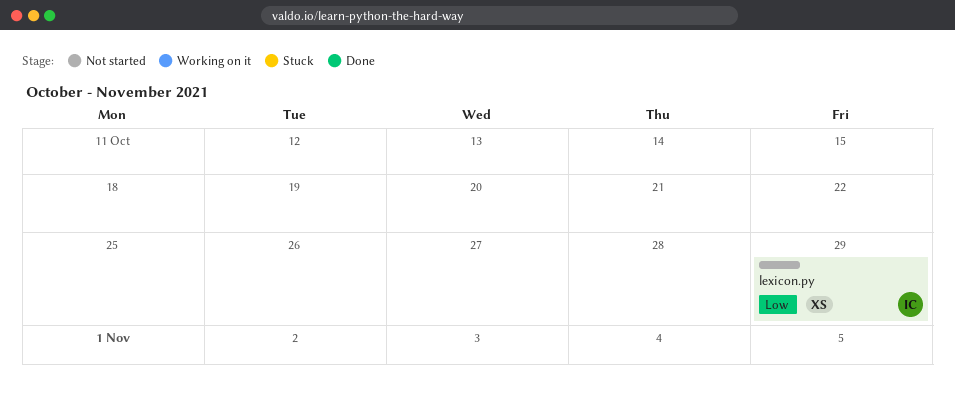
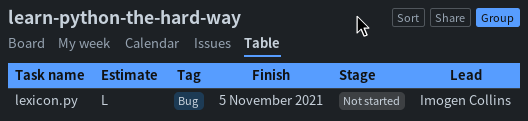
lexicon.py, estimate: XS -> L
lexicon.py, due: Oct 29 -> Nov 5

